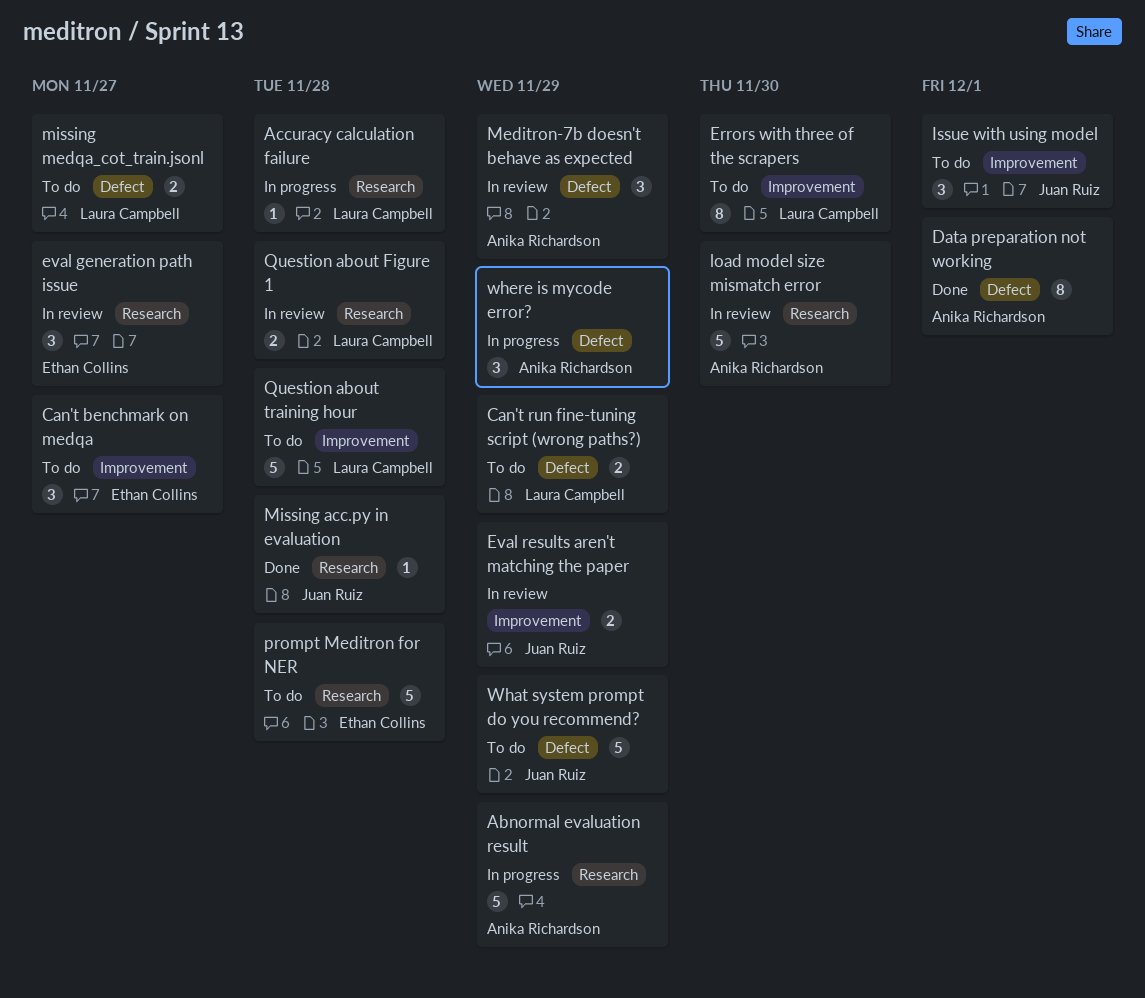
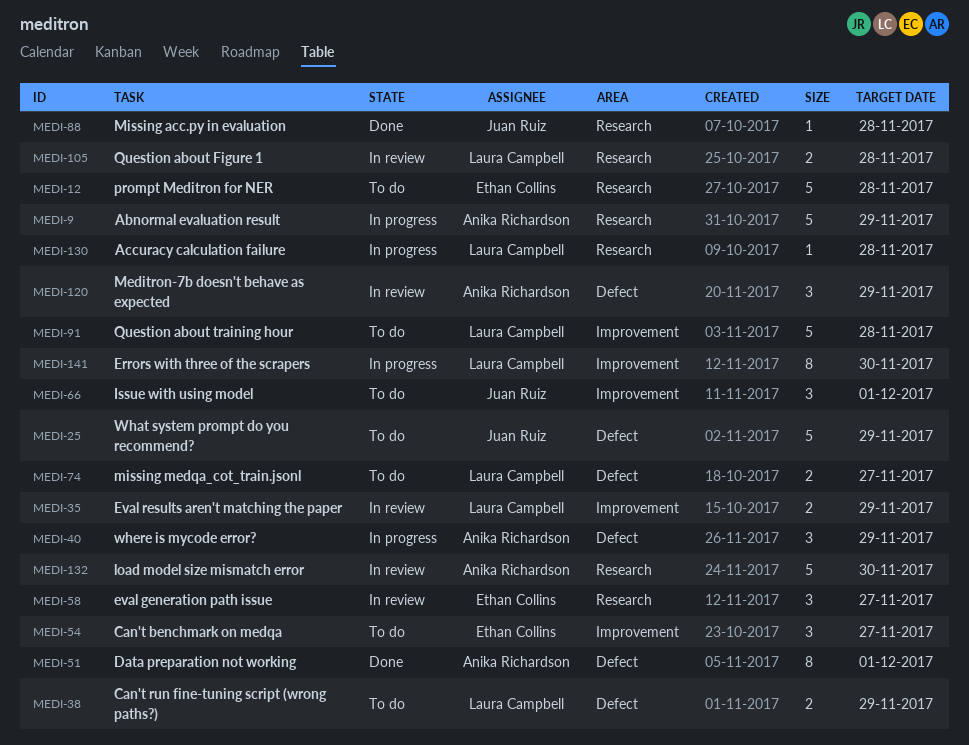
Errors with three of the scrapers, status: To do -> In progress
Eval results aren't matching the paper, owner: Juan Ruiz -> Laura Campbell

